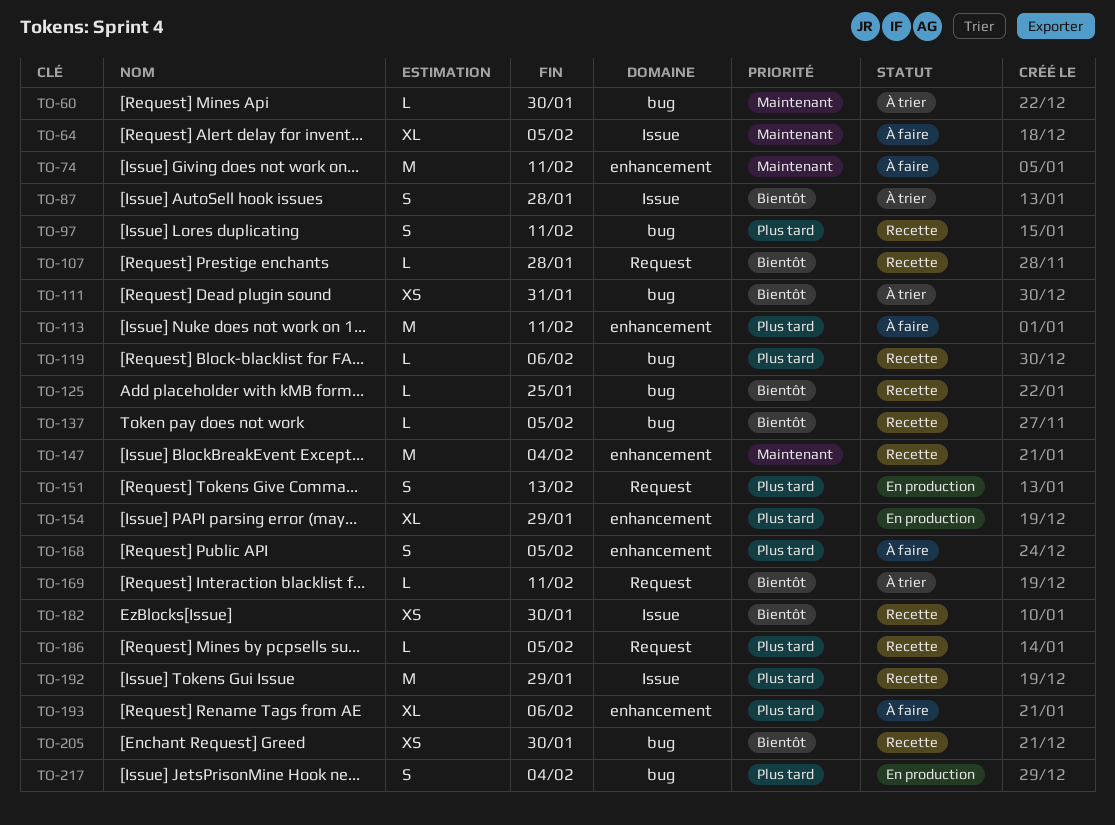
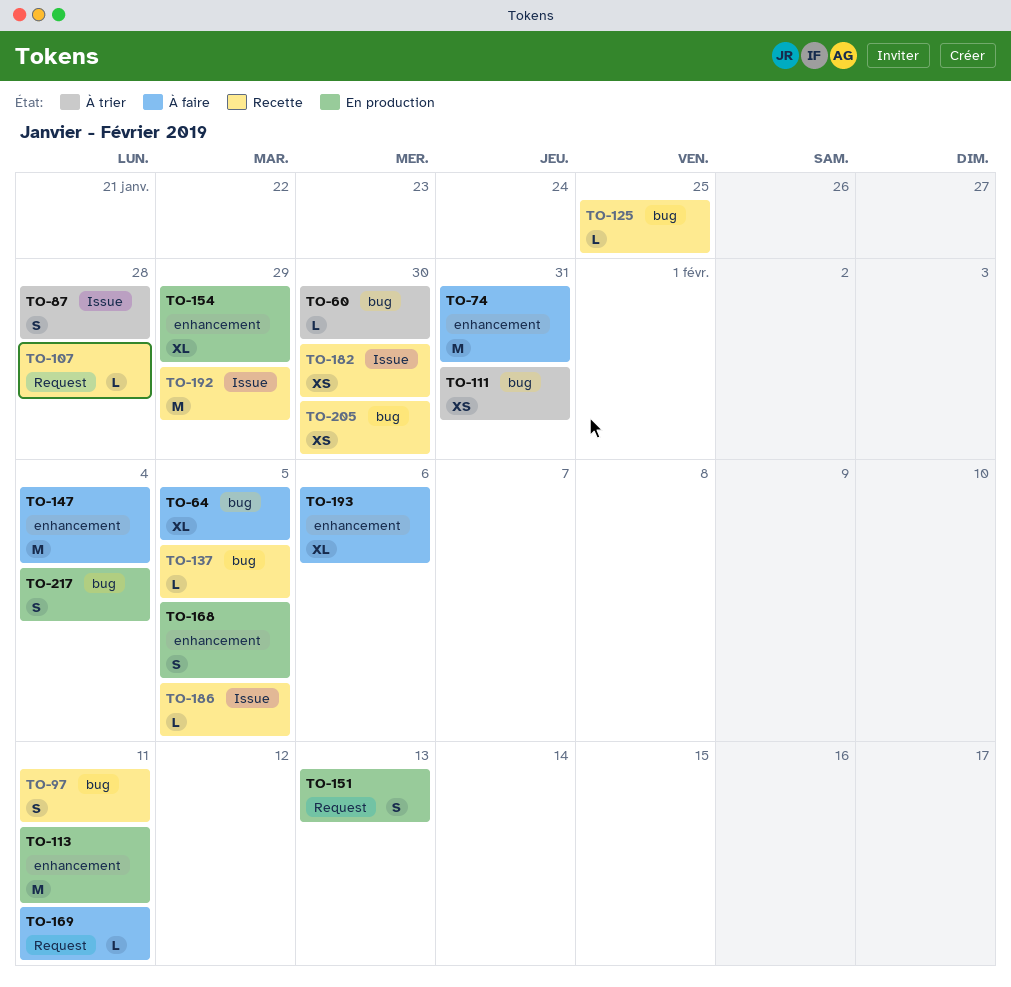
TO-64, label: Issue -> bug
TO-74, due: Feb 11 -> Jan 31
TO-113, status: À faire -> En production
TO-119: present -> none
TO-147, status: Recette -> À faire
TO-168, status: À faire -> En production
TO-169, status: À trier -> À faire
TO-186, label: Request -> Issue

